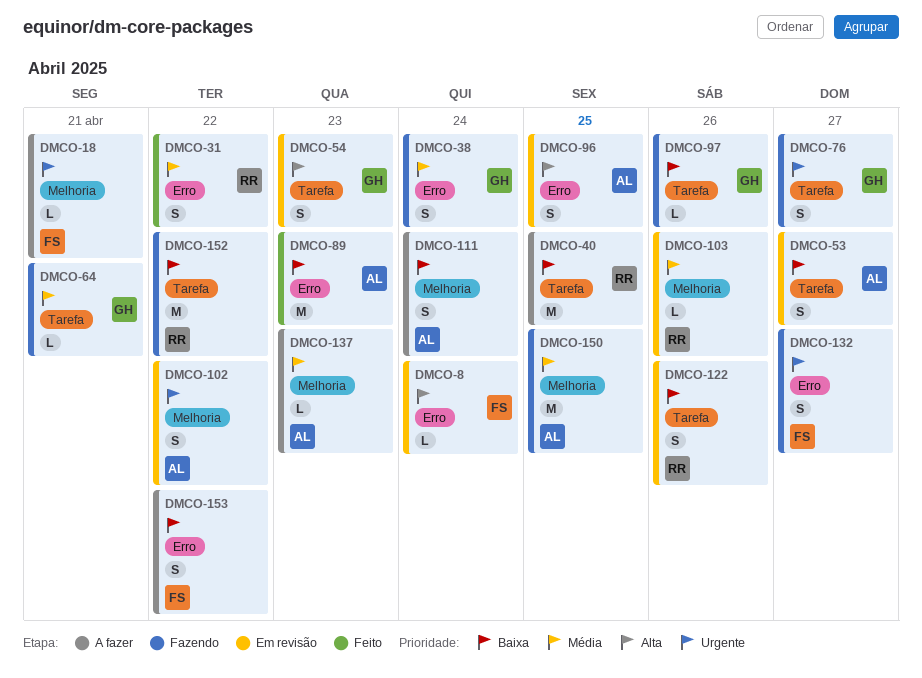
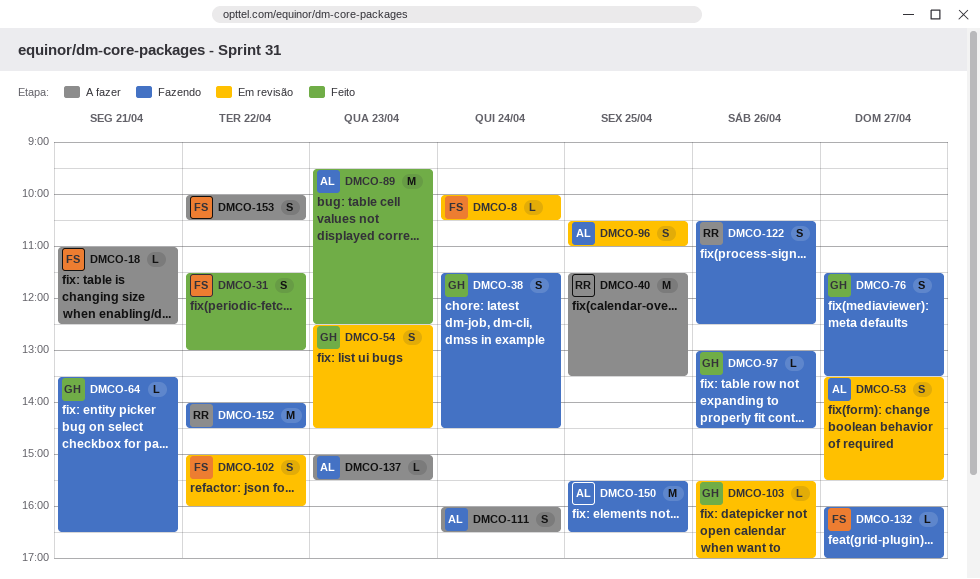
DMCO-31, owner: RR -> FS
DMCO-102, owner: AL -> FS
DMCO-103, owner: RR -> GH
DMCO-122, status: Em revisão -> Fazendo
DMCO-132, estimate: S -> L

